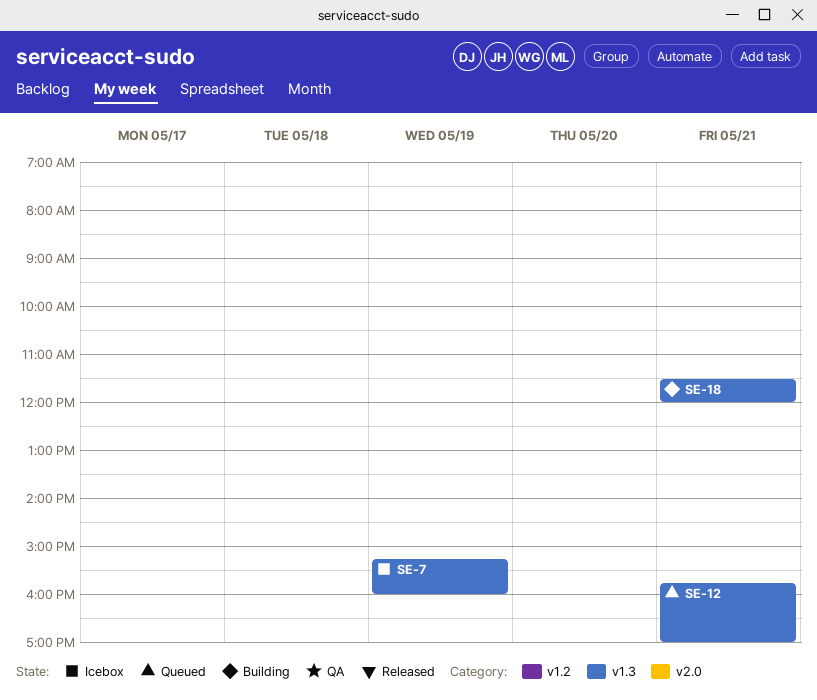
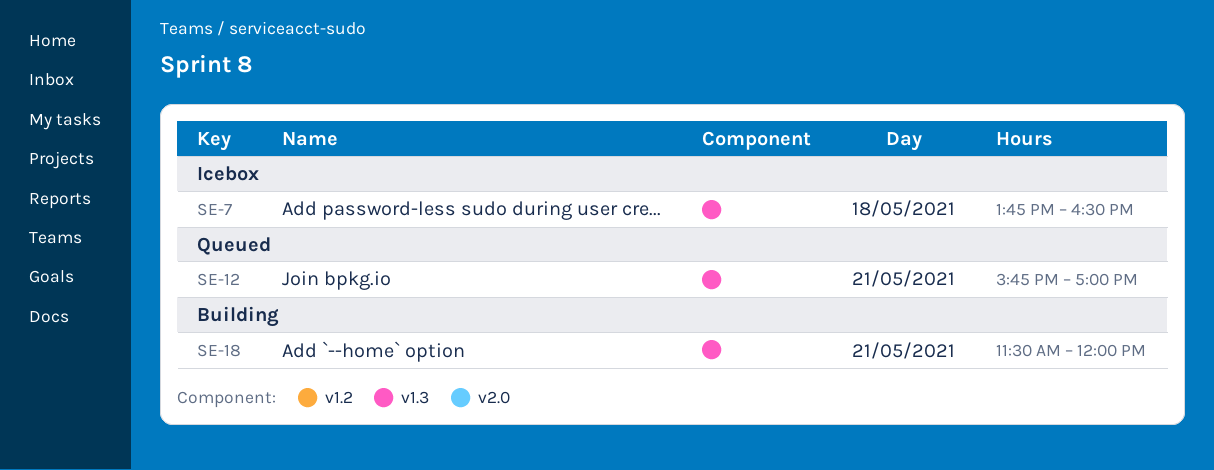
SE-7, day: May 19 -> May 18
SE-7, begins: 15:15 -> 13:45
SE-7, ends: 16:00 -> 16:30

